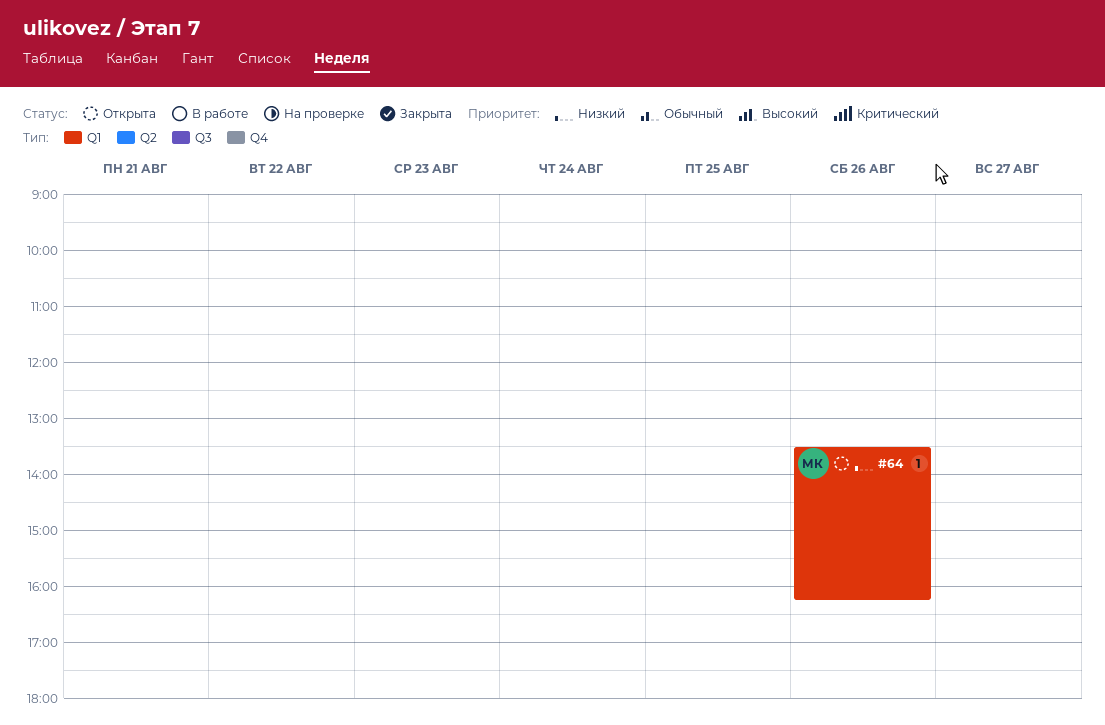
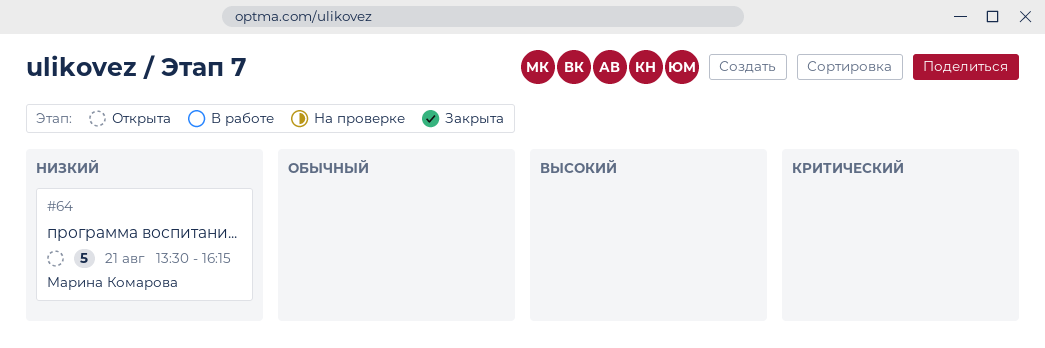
#64, estimate: 1 -> 5
#64, day: Aug 26 -> Aug 21

